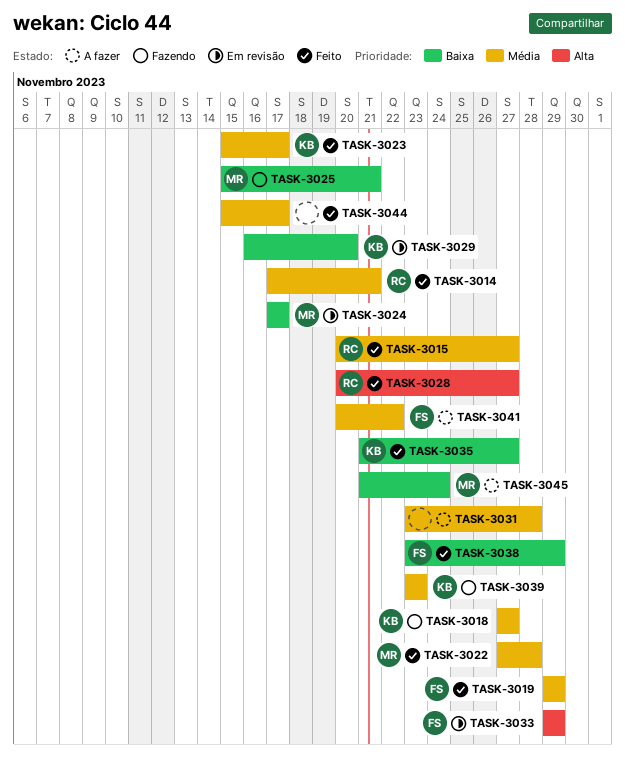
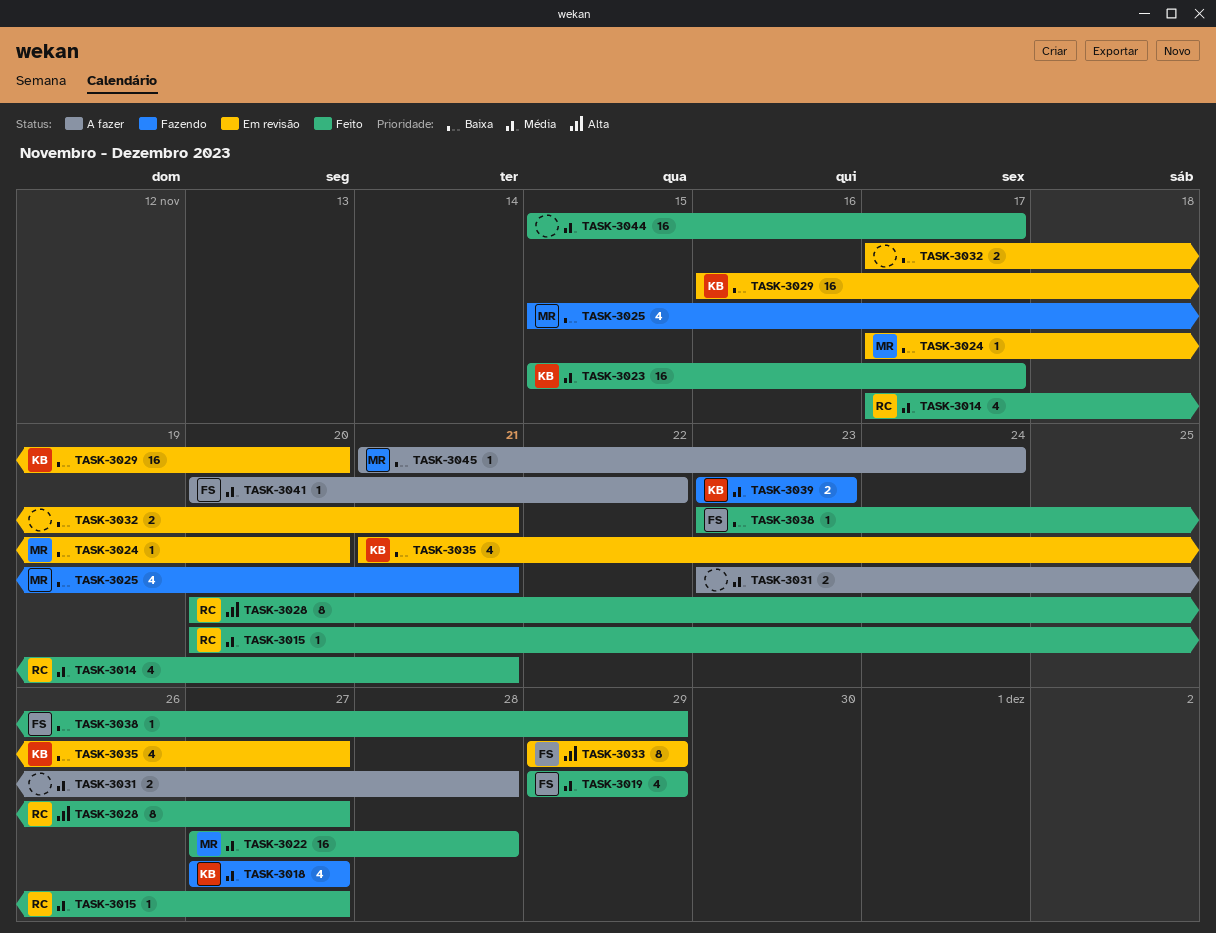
TASK-3024, due: Nov 17 -> Nov 20
TASK-3032: none -> present
TASK-3035, status: Feito -> Em revisão

